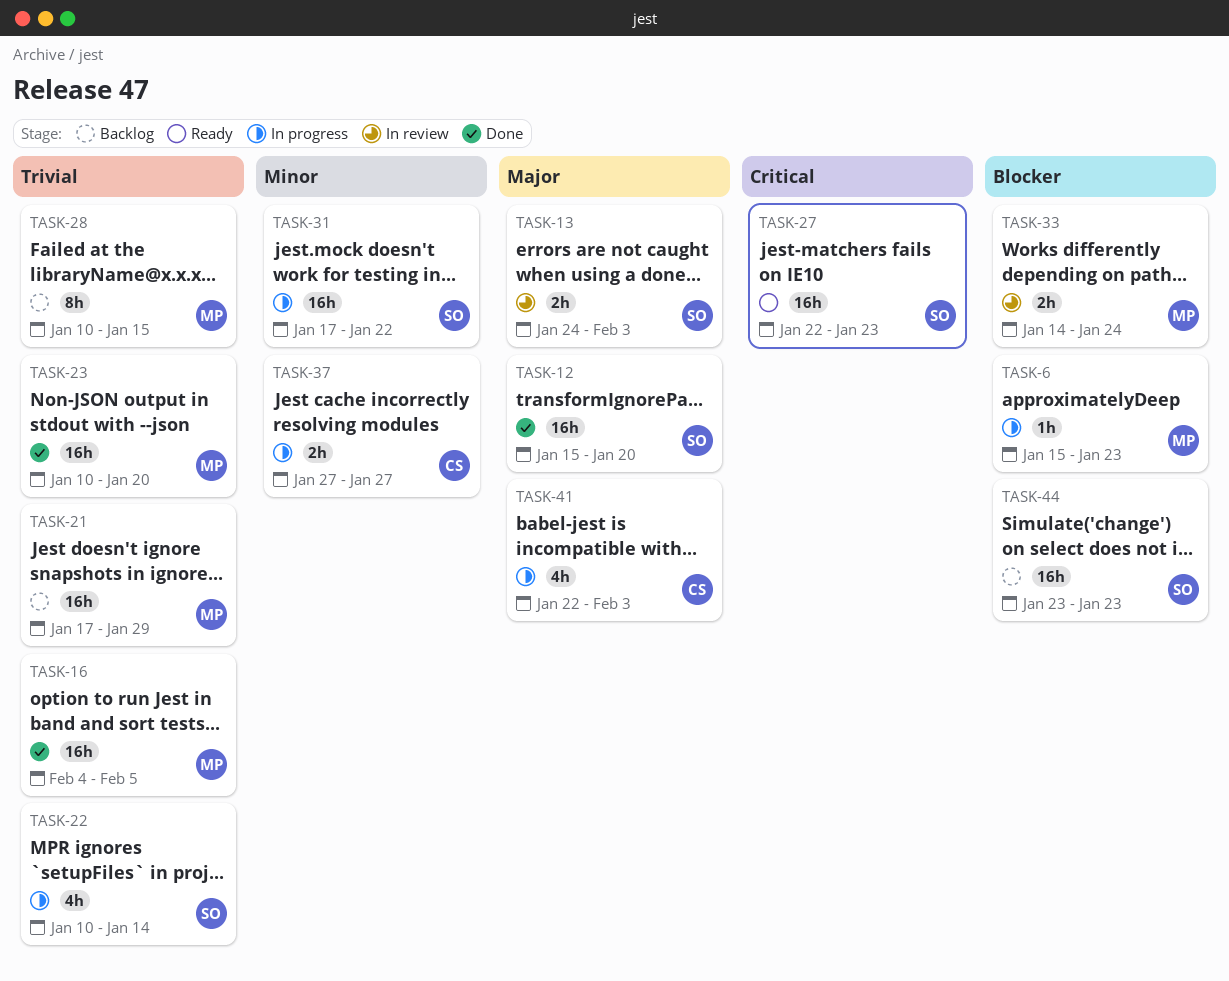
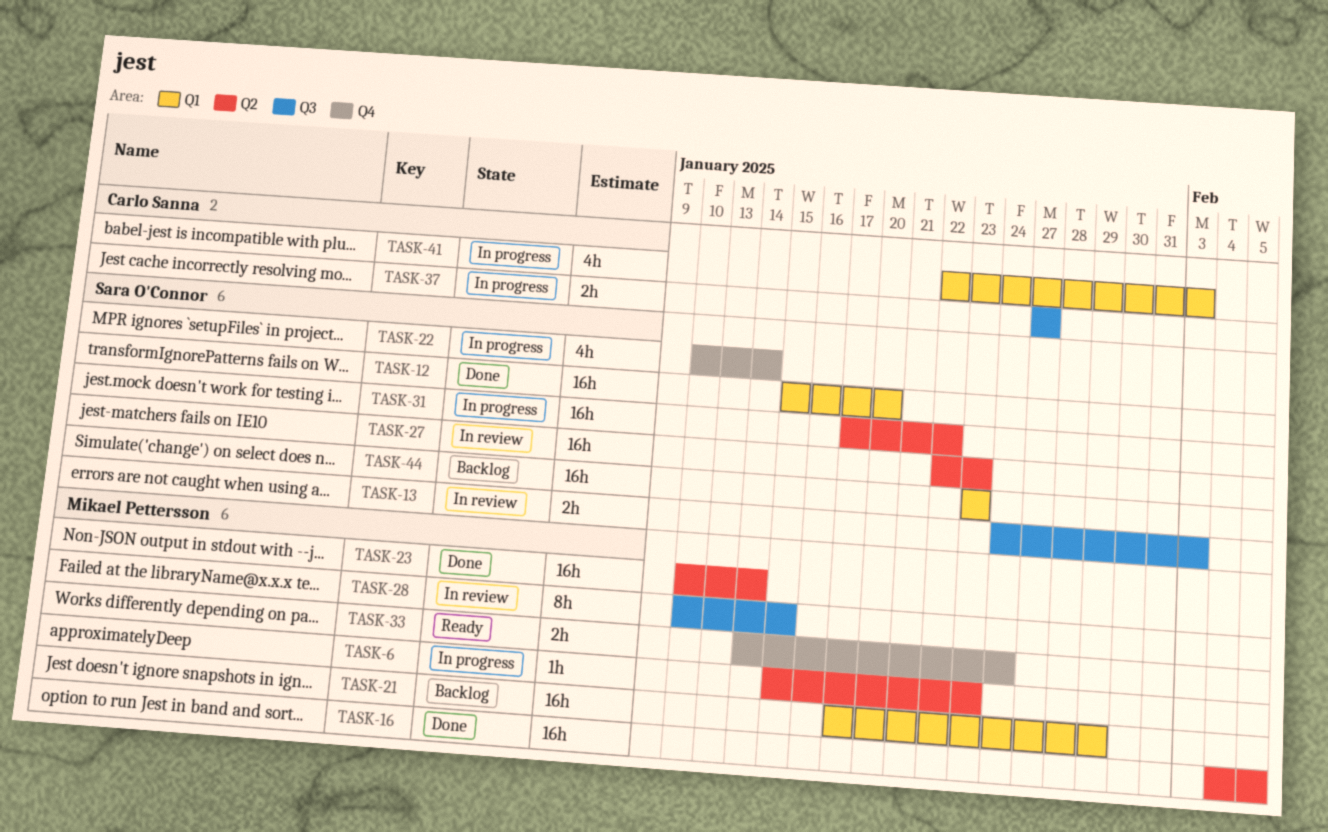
TASK-23, due: Jan 20 -> Jan 14
TASK-27, status: Ready -> In review
TASK-28, status: Backlog -> In review
TASK-33, status: In review -> Ready

